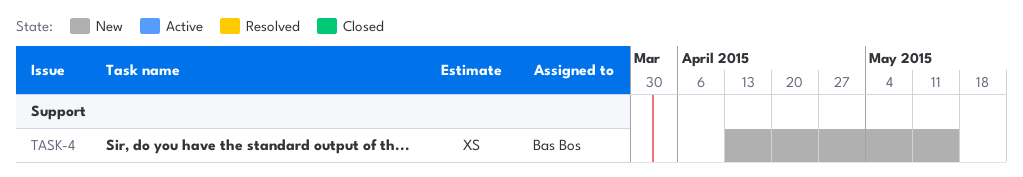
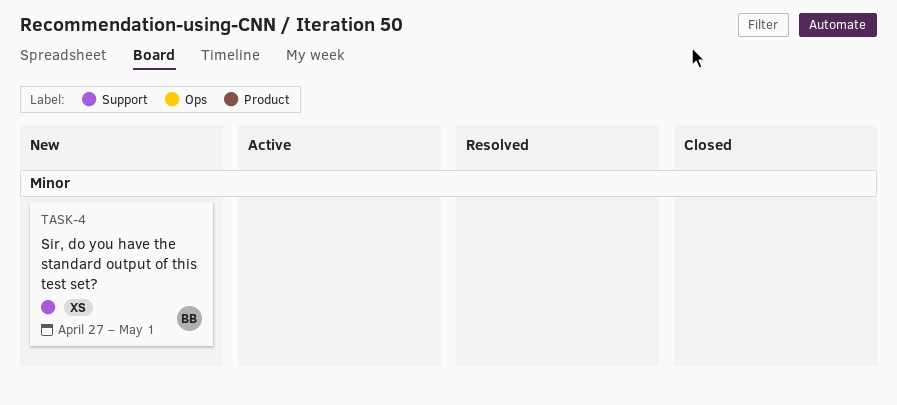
TASK-4, start: Apr 13 -> Apr 27
TASK-4, due: May 15 -> May 1

